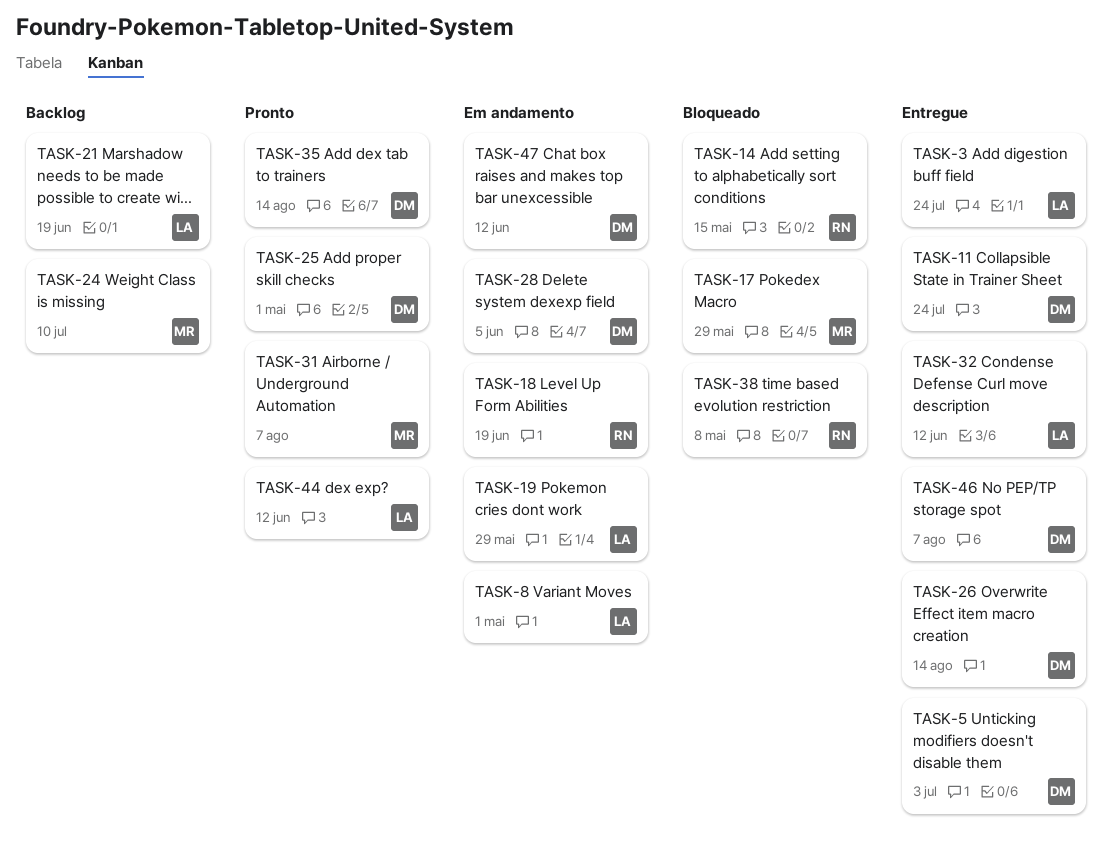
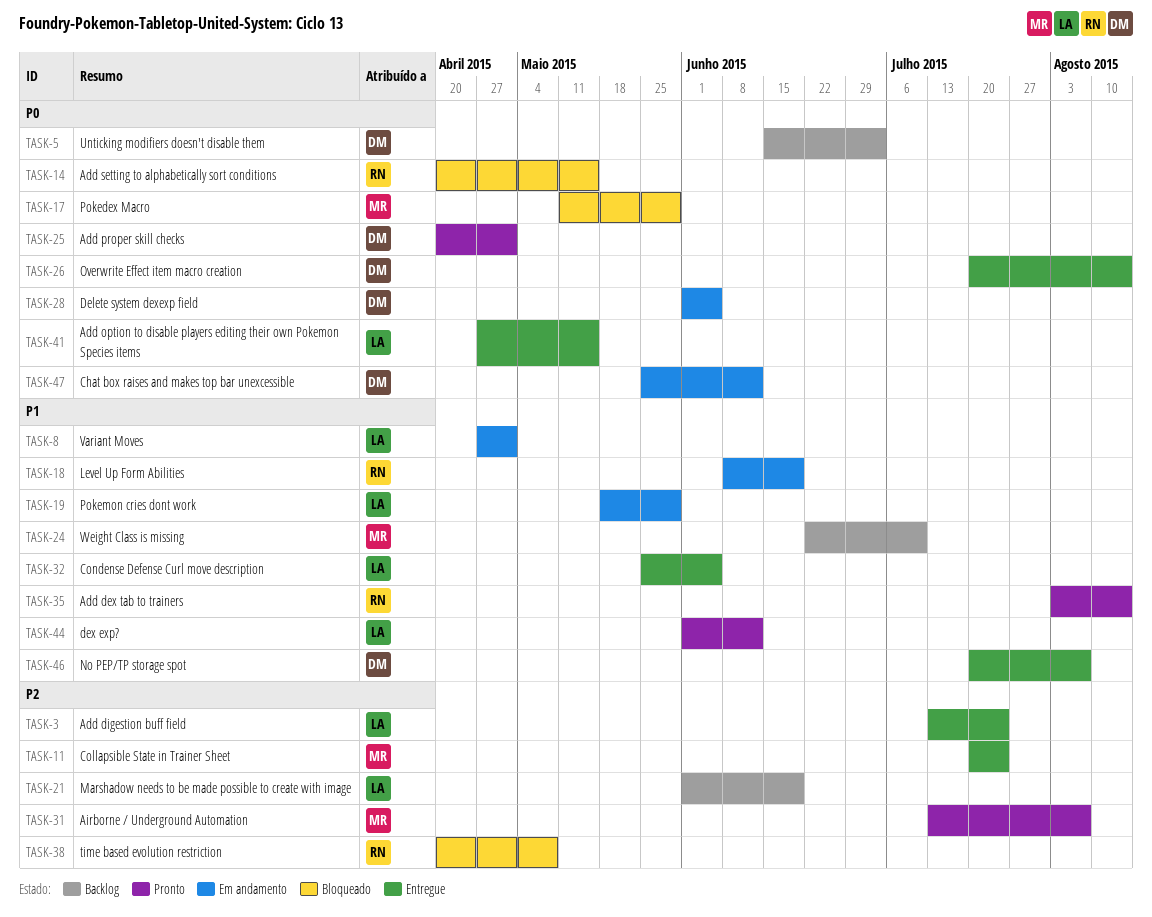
TASK-5, status: Entregue -> Backlog
TASK-11, owner: DM -> MR
TASK-32, due: Jun 12 -> Jun 5
TASK-35, owner: DM -> RN
TASK-41: none -> present

